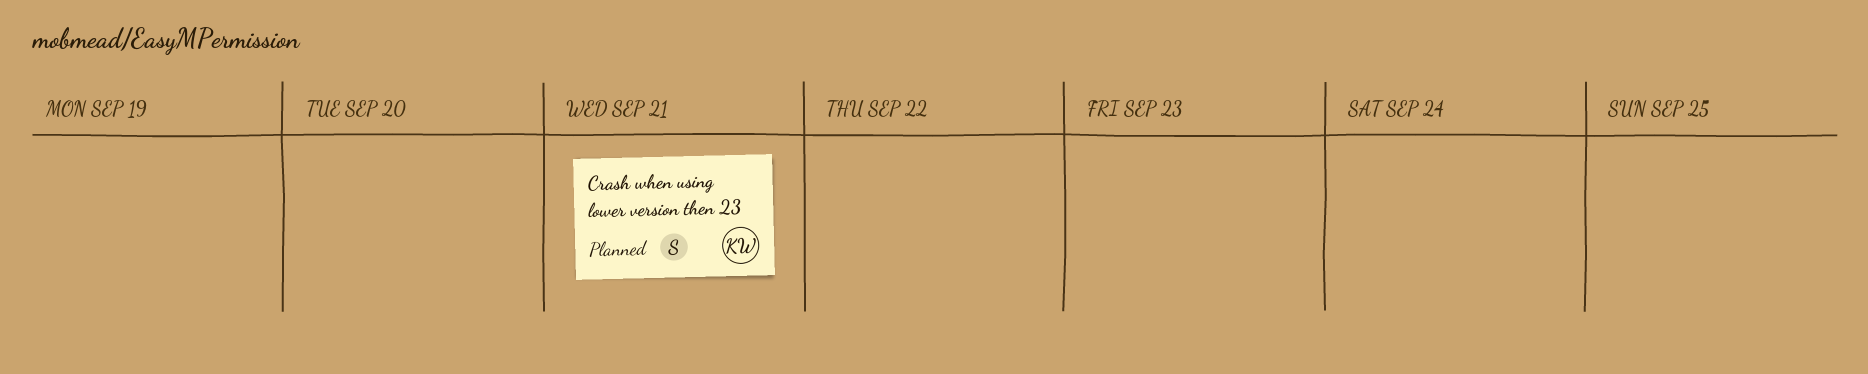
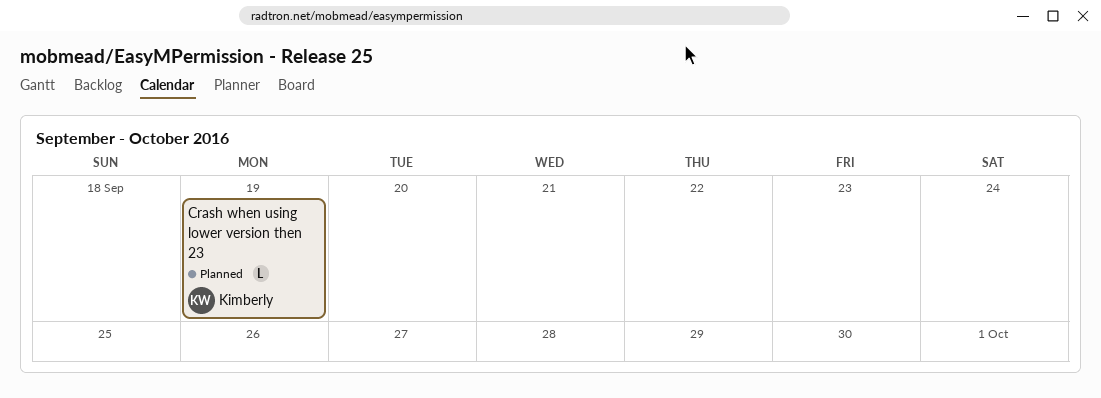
Crash when using lower version then 23, estimate: S -> L
Crash when using lower version then 23, due: Sep 21 -> Sep 19

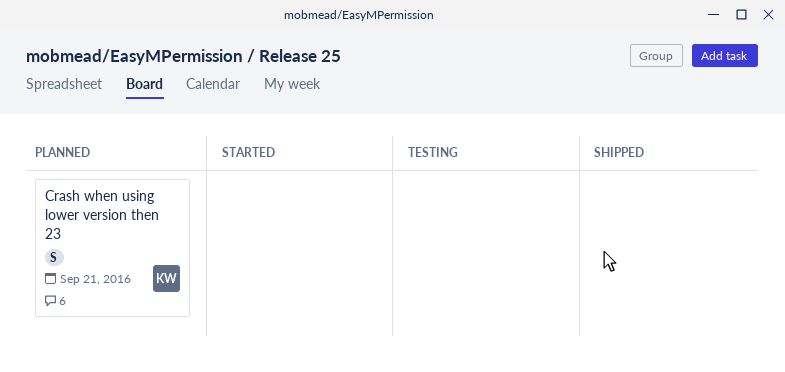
Crash when using lower version then 23, estimate: L -> S
Crash when using lower version then 23, due: Sep 19 -> Sep 21

